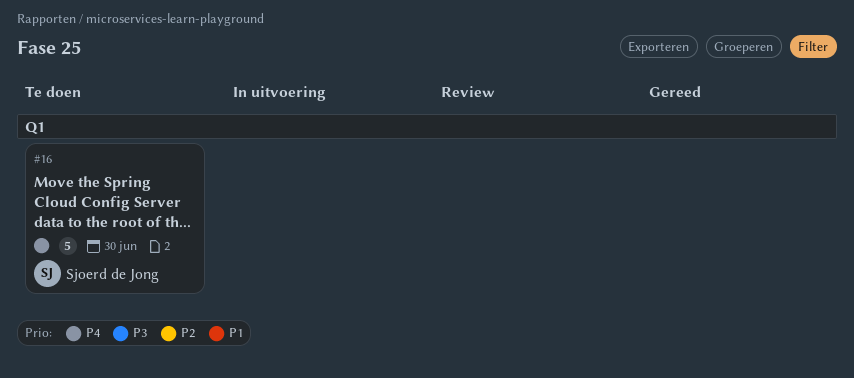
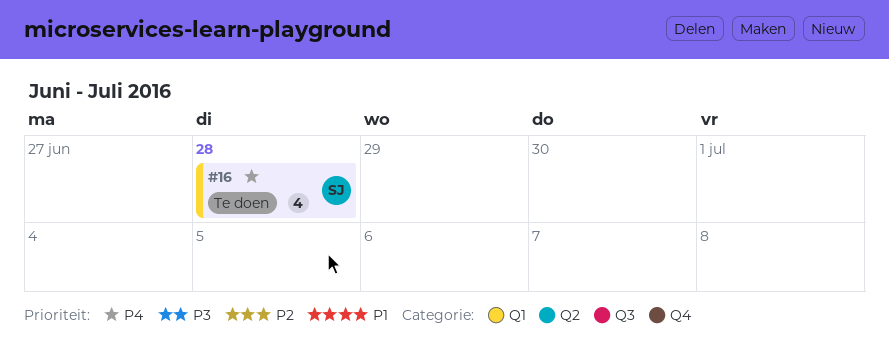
#16, estimate: 5 -> 4
#16, due: Jun 30 -> Jun 28

